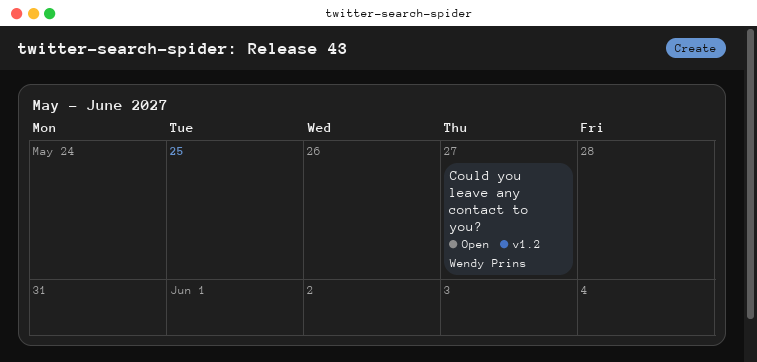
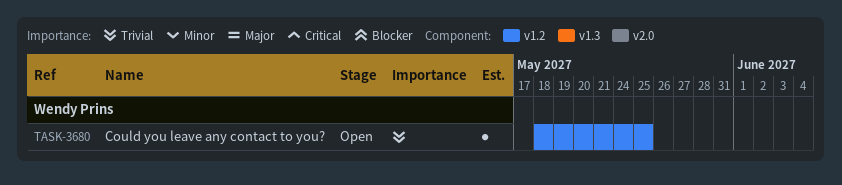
Could you leave any contact to you?, due: May 27 -> May 25

